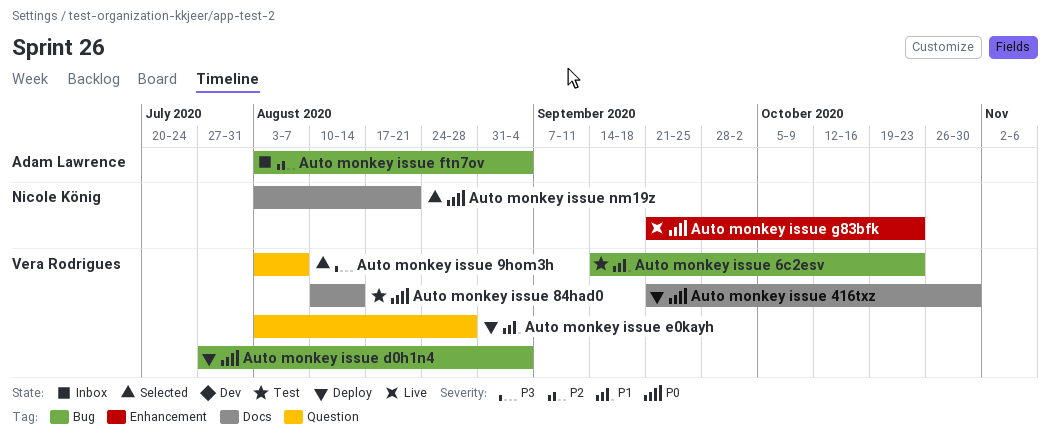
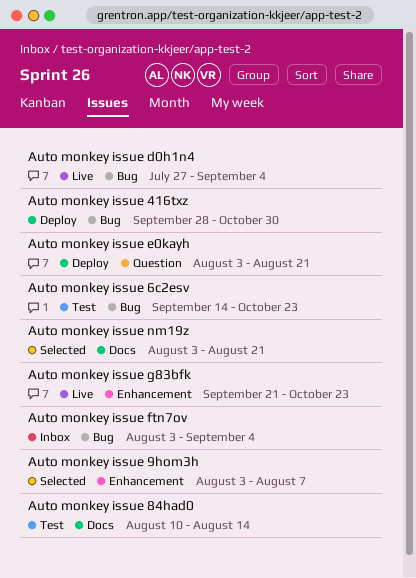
Auto monkey issue 416txz, label: Docs -> Bug
Auto monkey issue 416txz, start: Sep 21 -> Sep 28
Auto monkey issue 9hom3h, label: Question -> Enhancement
Auto monkey issue d0h1n4, status: Deploy -> Live
Auto monkey issue e0kayh, due: Aug 28 -> Aug 21

